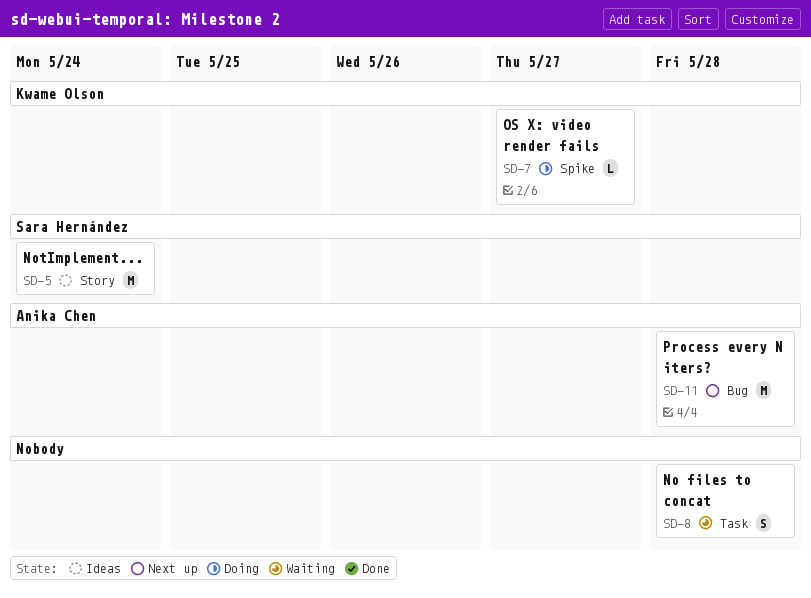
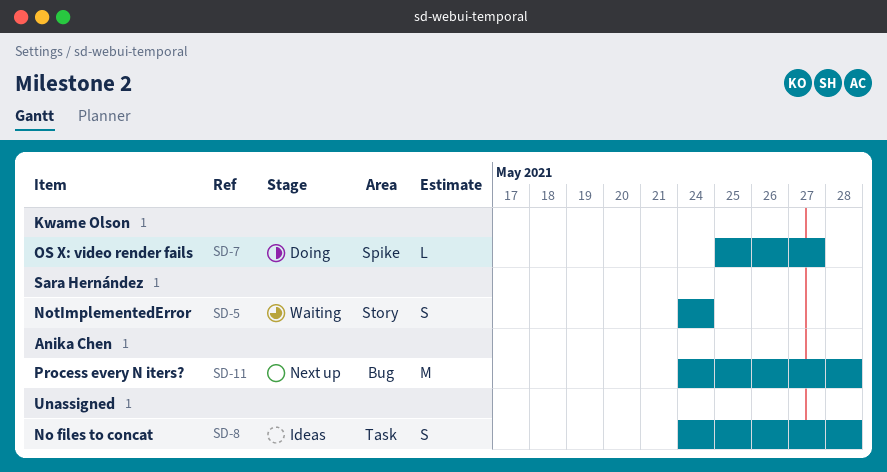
SD-5, status: Ideas -> Waiting
SD-5, estimate: M -> S
SD-8, status: Waiting -> Ideas

